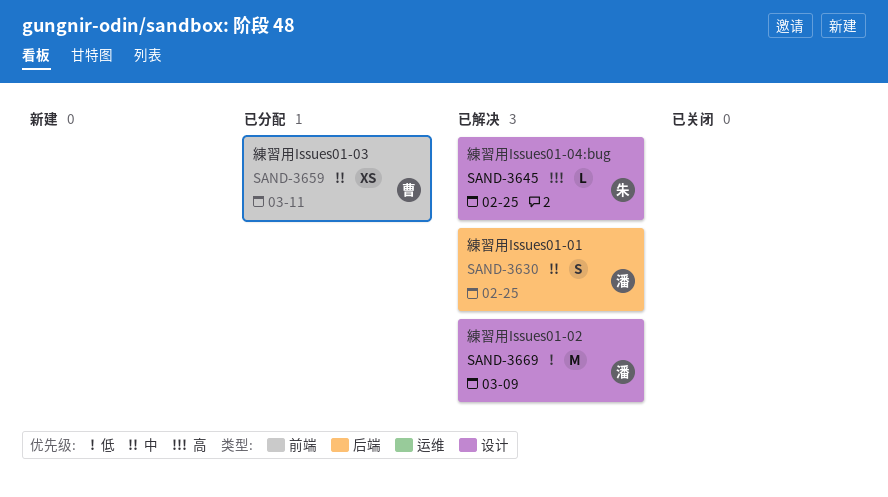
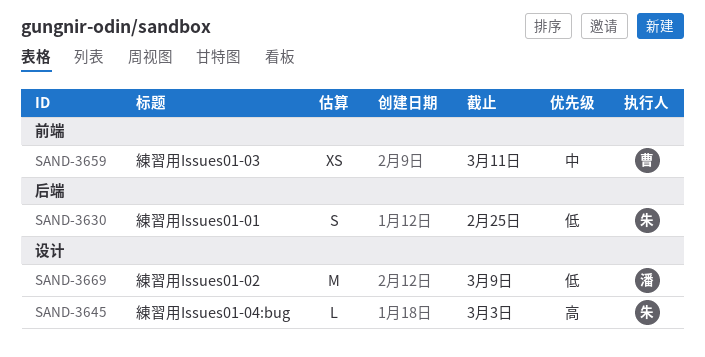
SAND-3630, owner: 潘 -> 朱
SAND-3630, priority: 中 -> 低
SAND-3645, due: Feb 25 -> Mar 3

